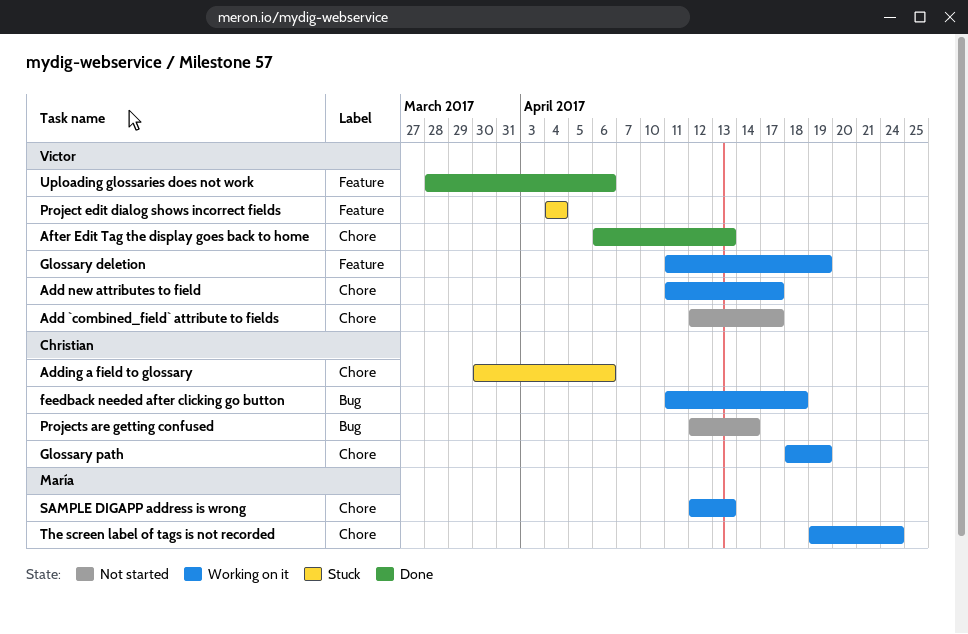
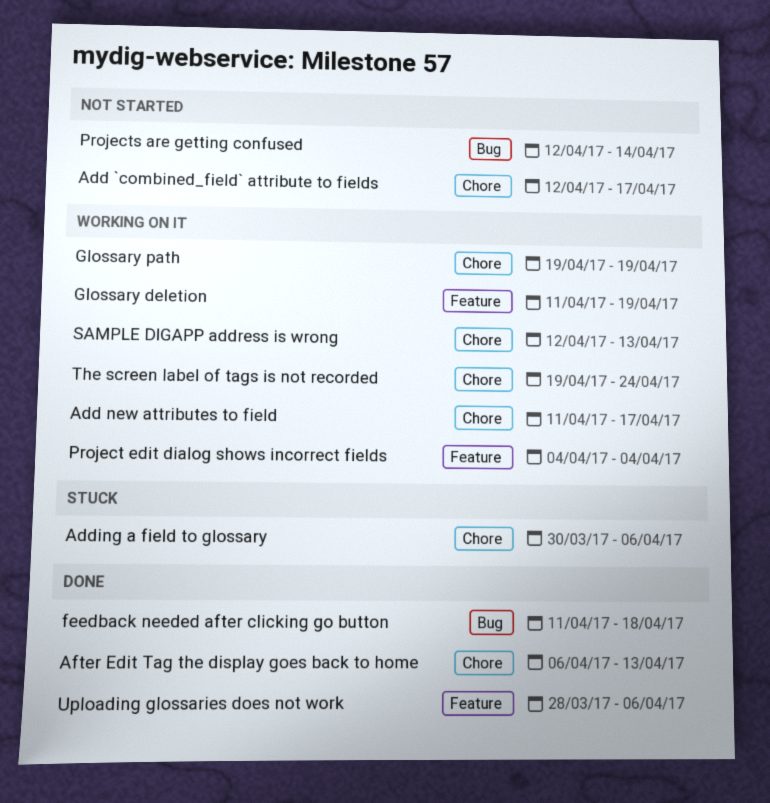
feedback needed after clicking go button, status: Working on it -> Done
Glossary path, start: Apr 18 -> Apr 19
Project edit dialog shows incorrect fields, status: Stuck -> Working on it

